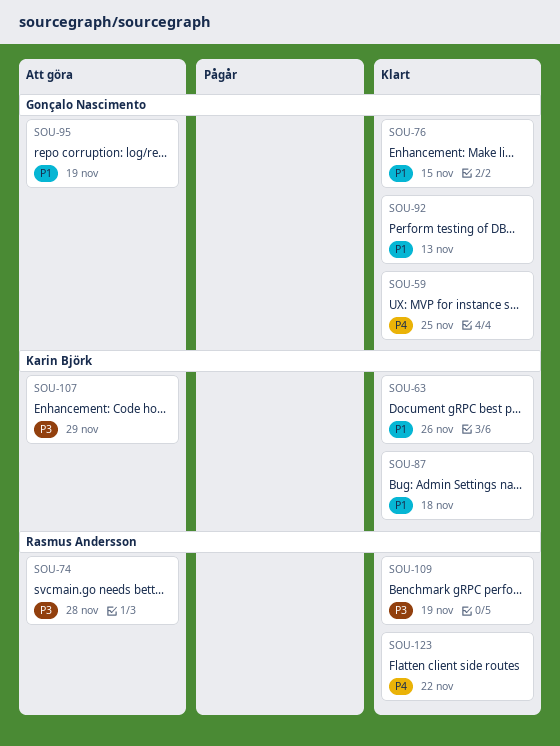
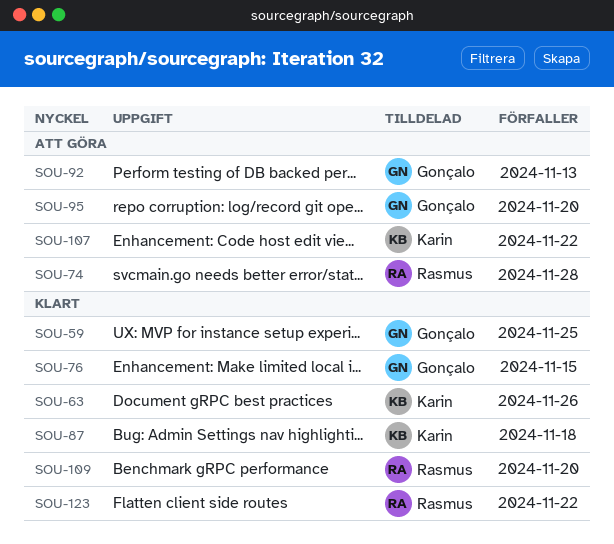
SOU-92, status: Klart -> Att göra
SOU-95, due: Nov 19 -> Nov 20
SOU-107, due: Nov 29 -> Nov 22
SOU-109, due: Nov 19 -> Nov 20

